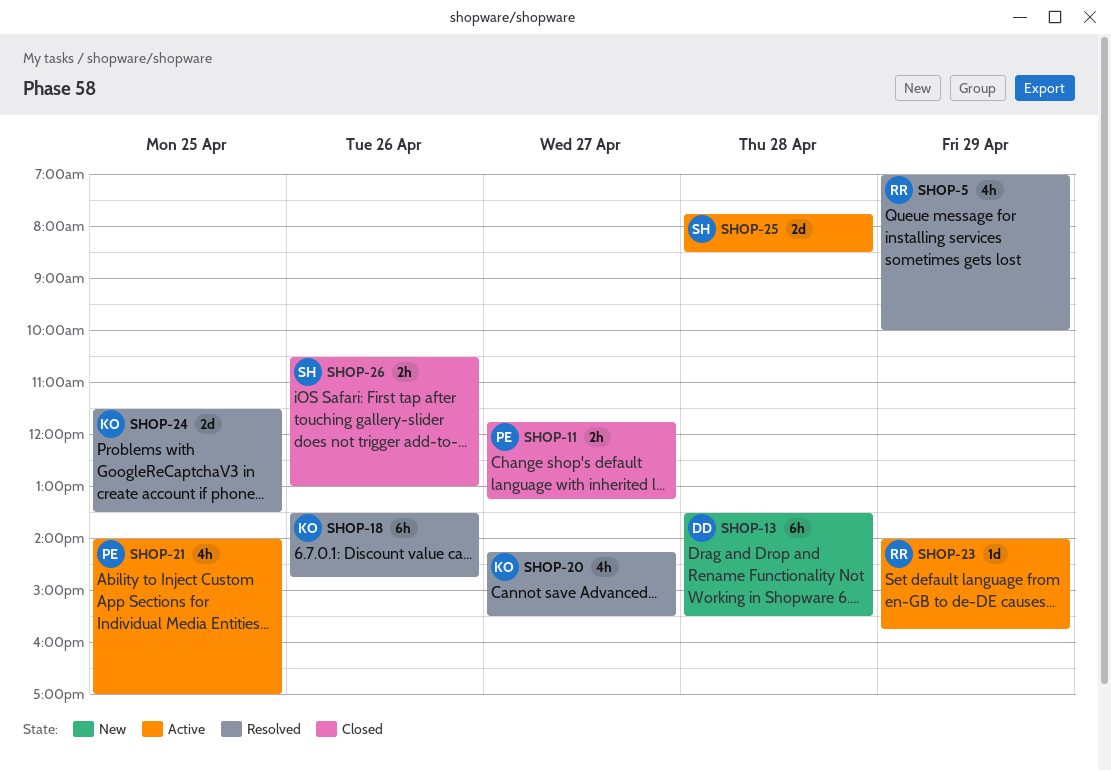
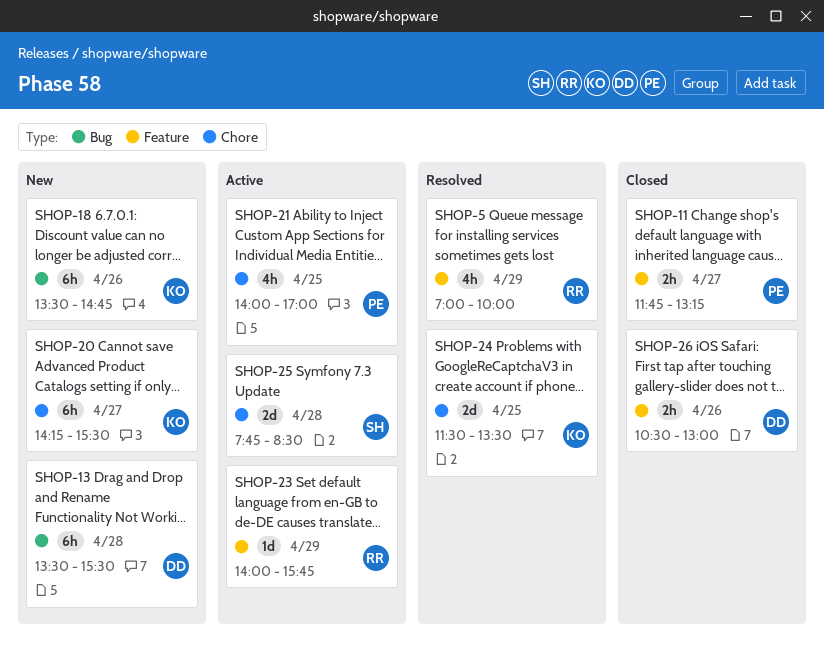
SHOP-18, status: Resolved -> New
SHOP-20, status: Resolved -> New
SHOP-20, estimate: 4h -> 6h
SHOP-26, owner: SH -> DD

